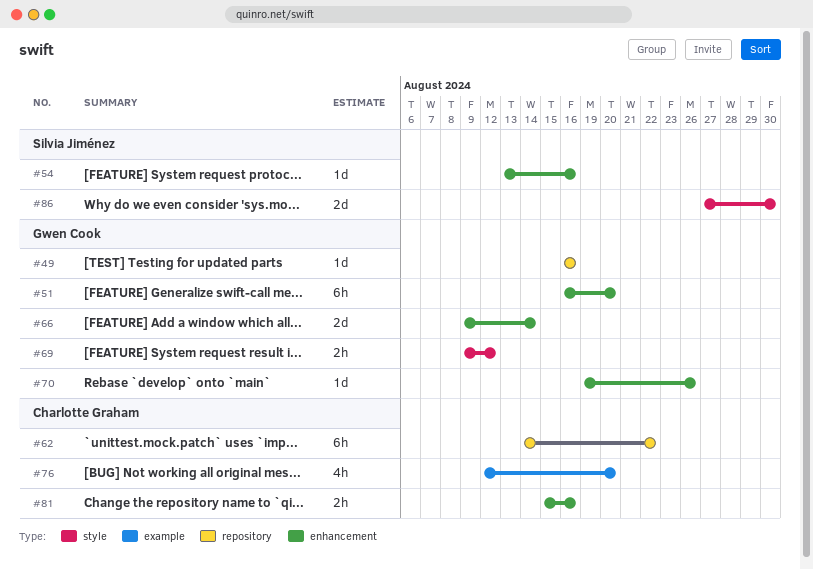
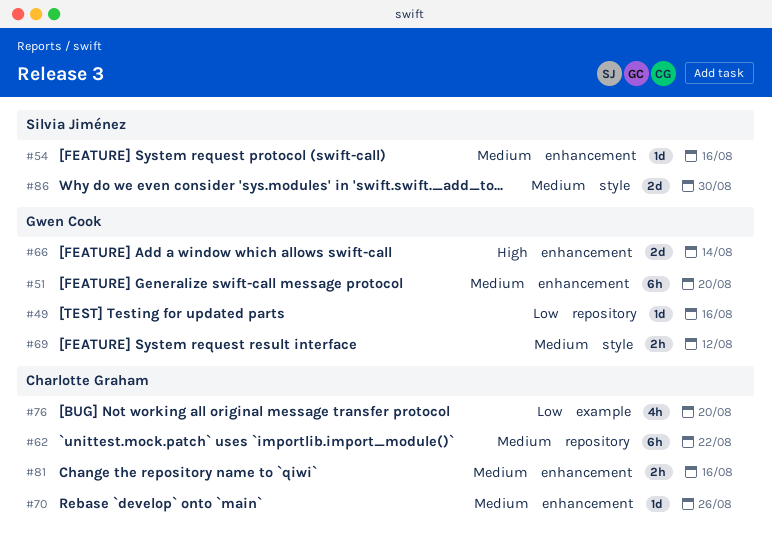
#70, owner: Gwen Cook -> Charlotte Graham

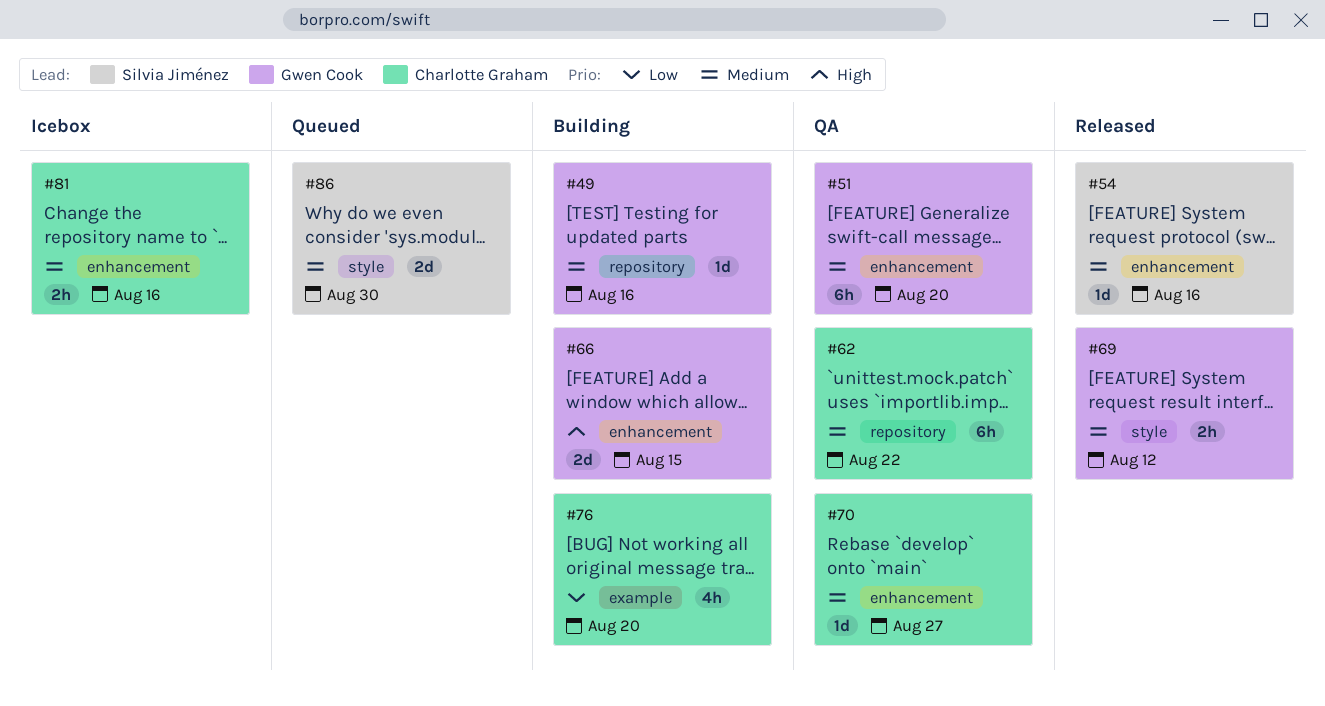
#49, priority: Low -> Medium
#66, due: Aug 14 -> Aug 15
#70, due: Aug 26 -> Aug 27

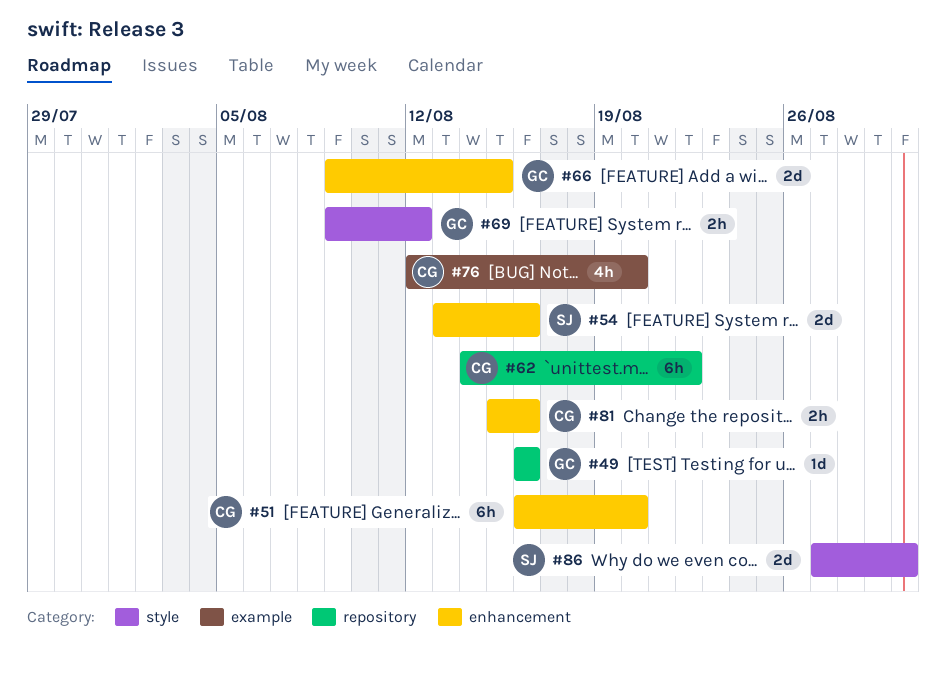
#51, owner: Gwen Cook -> Charlotte Graham
#54, estimate: 1d -> 2d
#70: present -> none

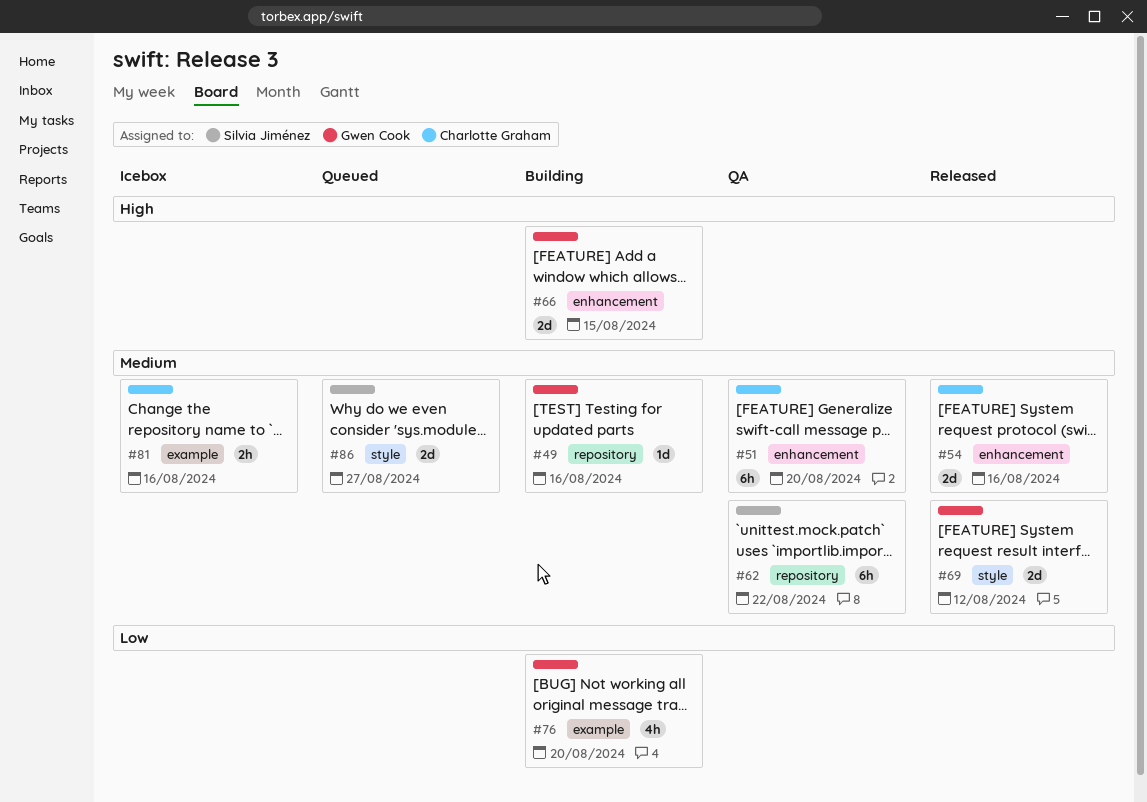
#54, owner: Silvia Jiménez -> Charlotte Graham
#62, owner: Charlotte Graham -> Silvia Jiménez
#69, estimate: 2h -> 2d
#76, owner: Charlotte Graham -> Gwen Cook
#81, label: enhancement -> example
#86, due: Aug 30 -> Aug 27

